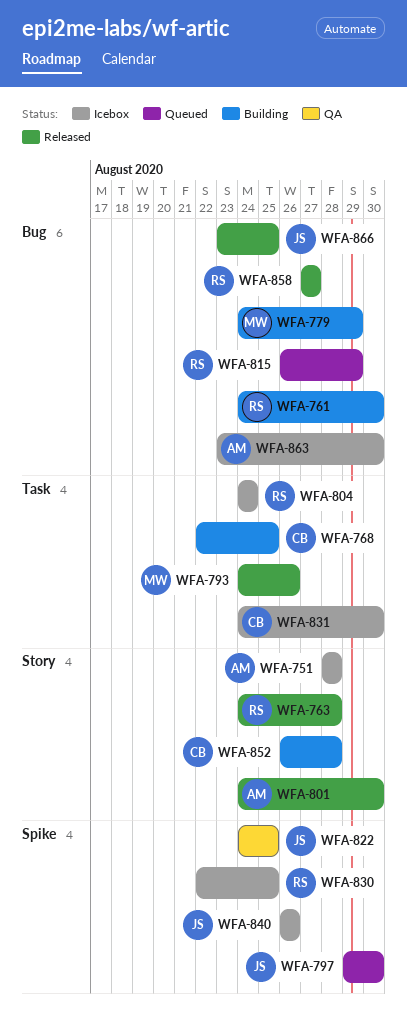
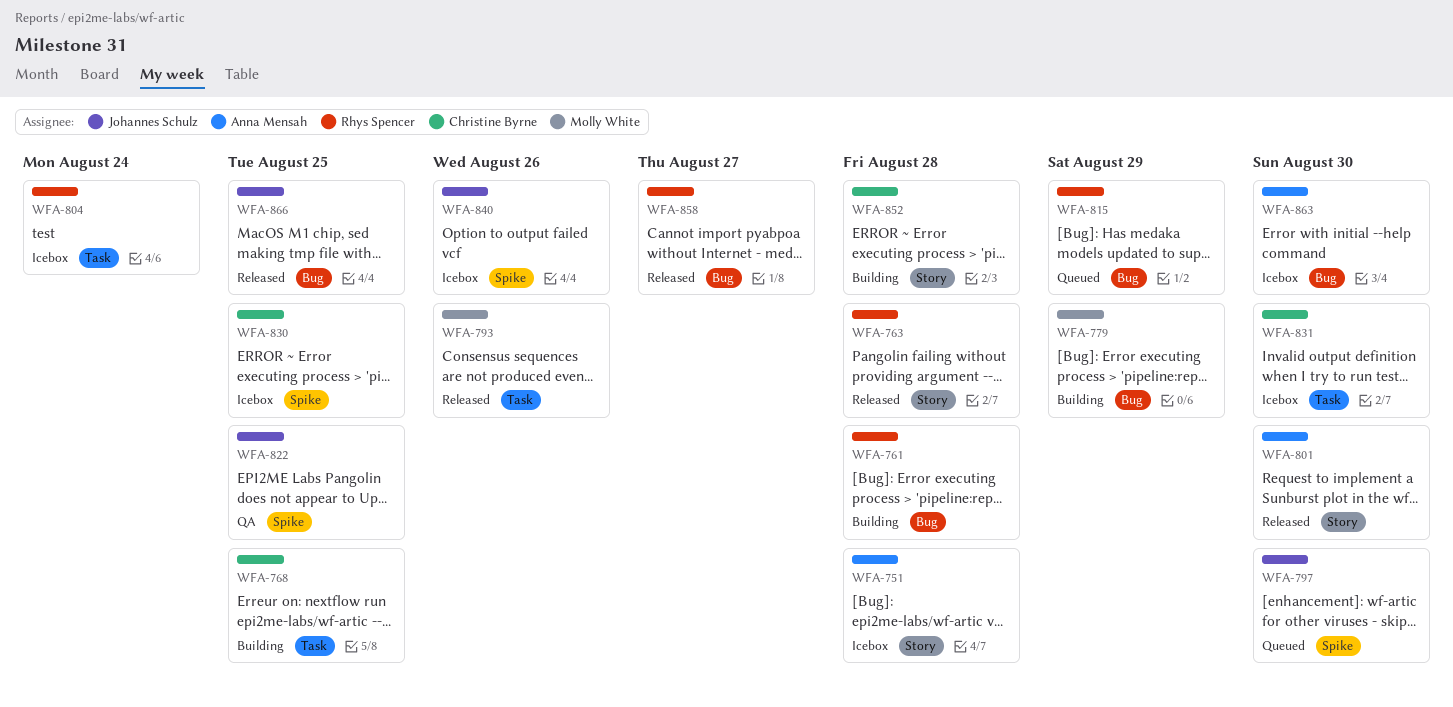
WFA-761, due: Aug 30 -> Aug 28
WFA-830, owner: Rhys Spencer -> Christine Byrne

